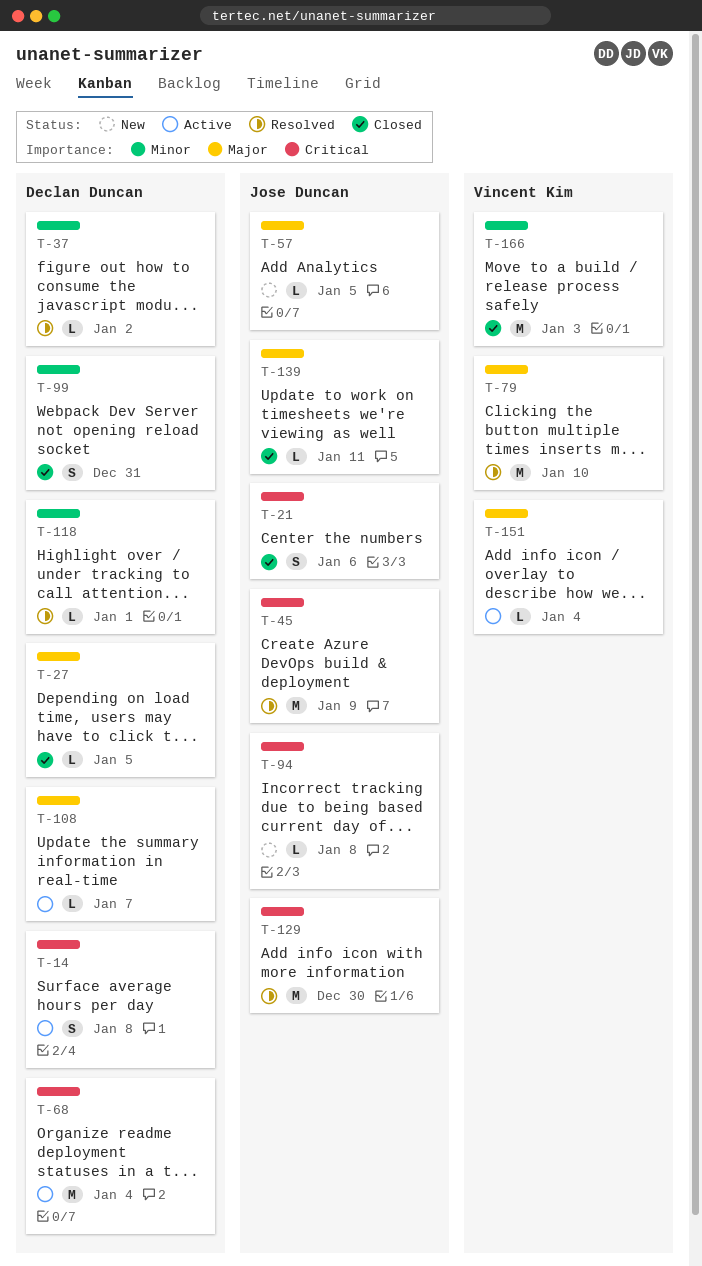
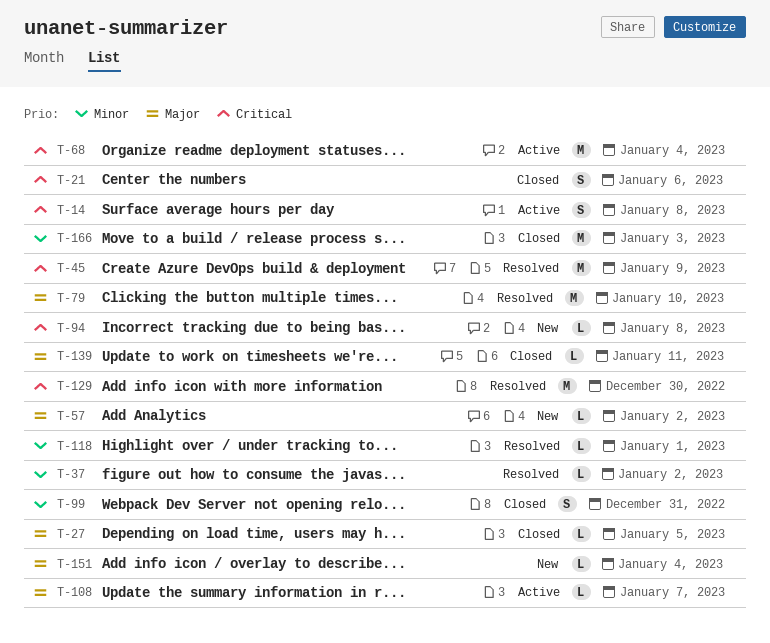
T-57, due: Jan 5 -> Jan 2
T-151, status: Active -> New

